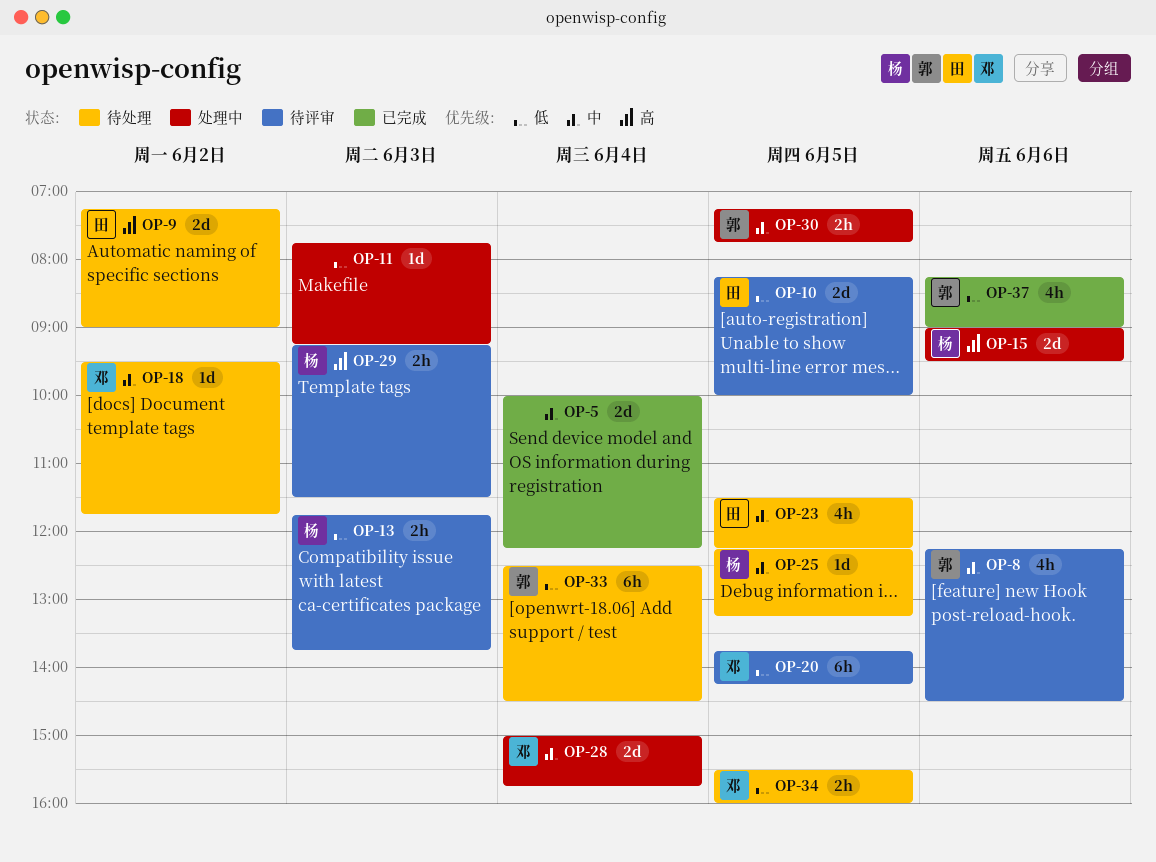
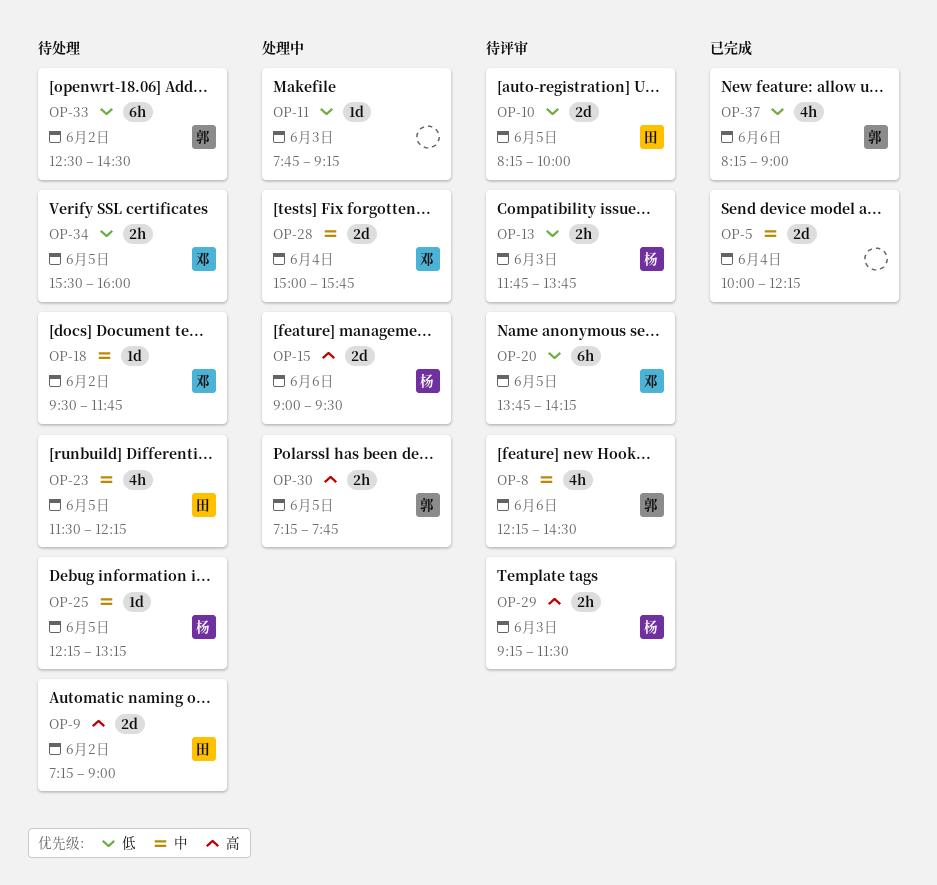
OP-30, priority: 中 -> 高
OP-33, day: Jun 4 -> Jun 2

